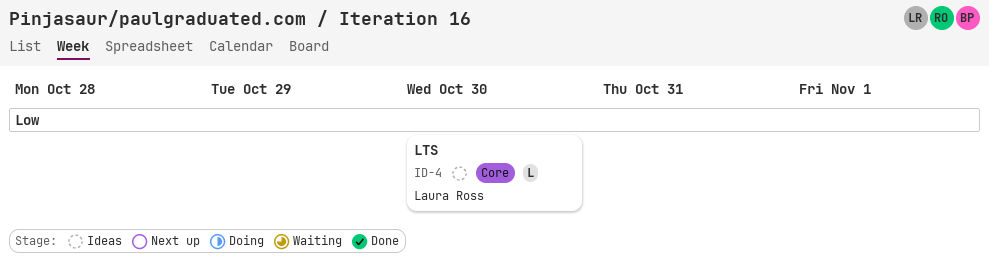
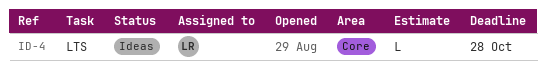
ID-4, due: Oct 30 -> Oct 28

